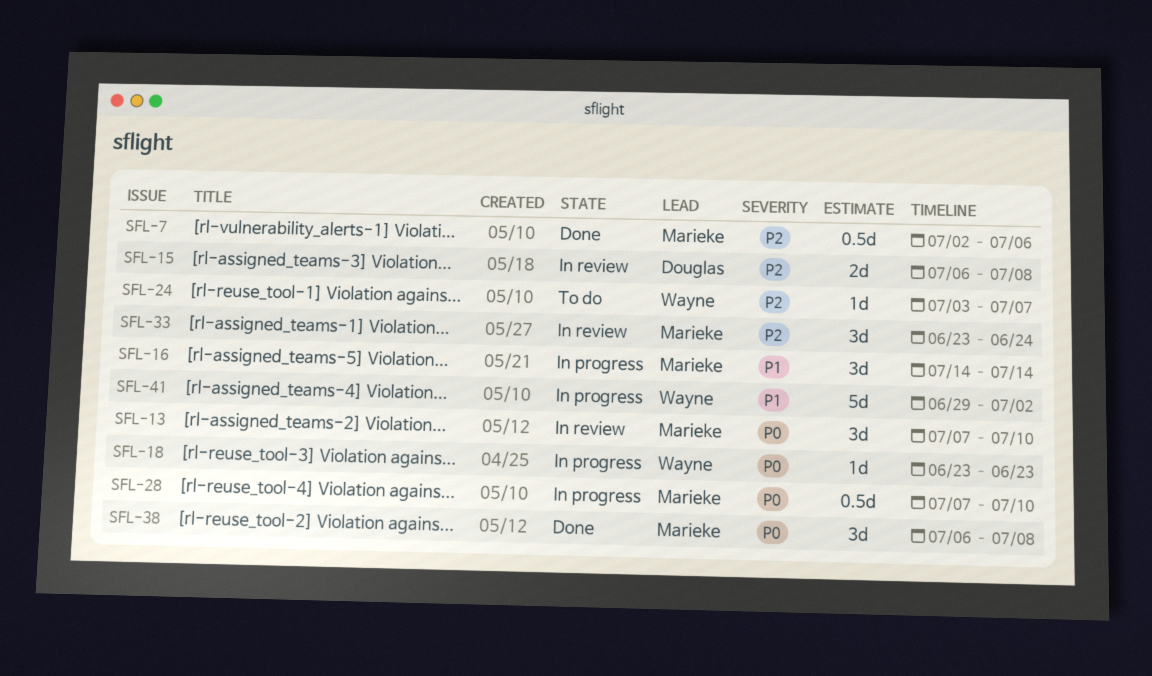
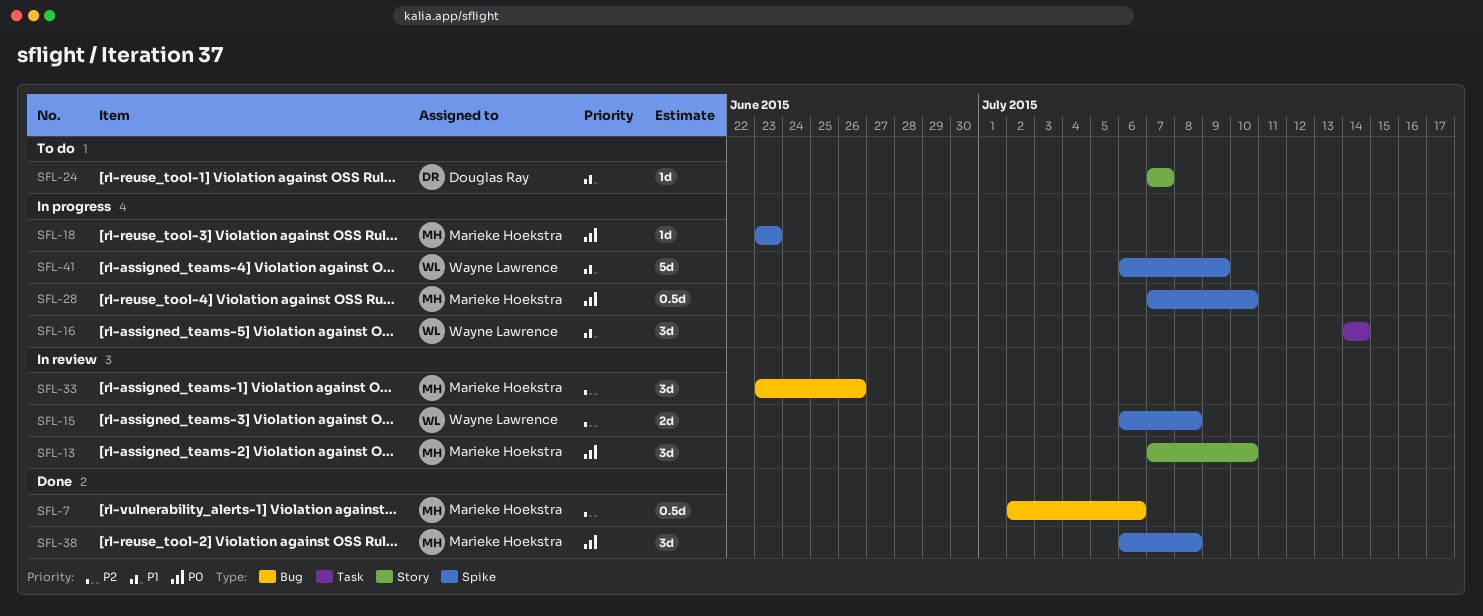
SFL-15, owner: Douglas Ray -> Wayne Lawrence
SFL-16, owner: Marieke Hoekstra -> Wayne Lawrence
SFL-18, owner: Wayne Lawrence -> Marieke Hoekstra
SFL-24, owner: Wayne Lawrence -> Douglas Ray
SFL-24, priority: P2 -> P1
SFL-24, start: Jul 3 -> Jul 7
SFL-33, due: Jun 24 -> Jun 26
SFL-41, start: Jun 29 -> Jul 6
SFL-41, due: Jul 2 -> Jul 9

